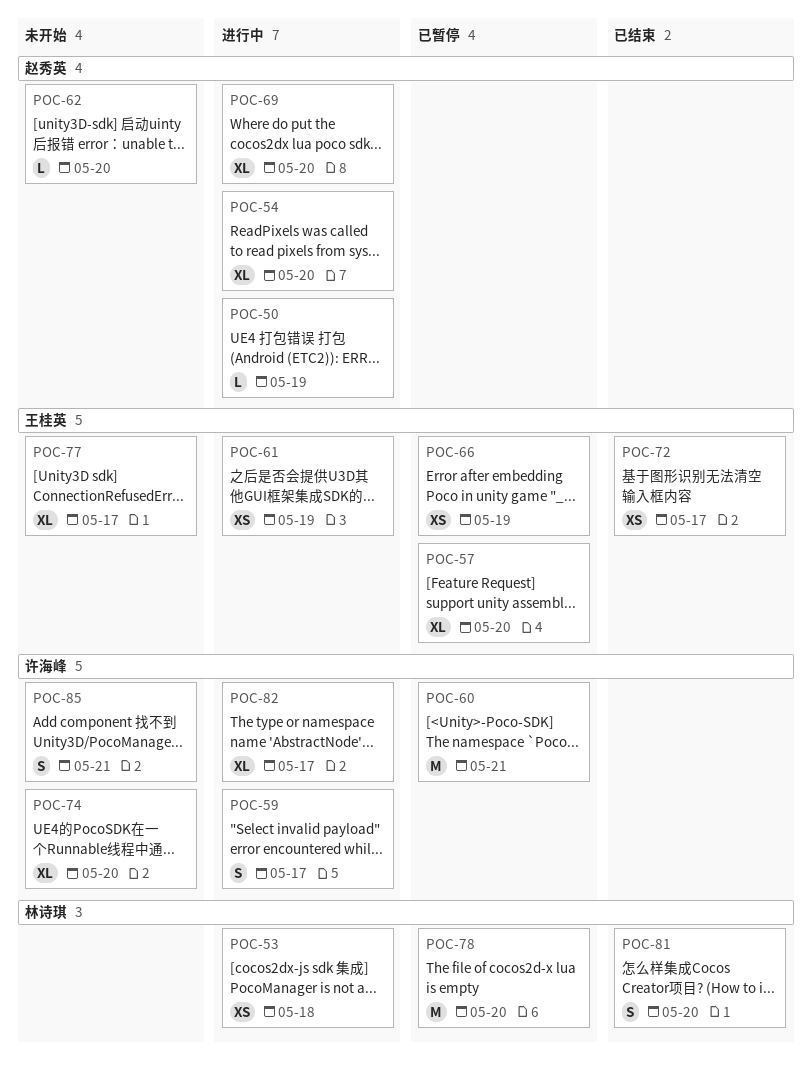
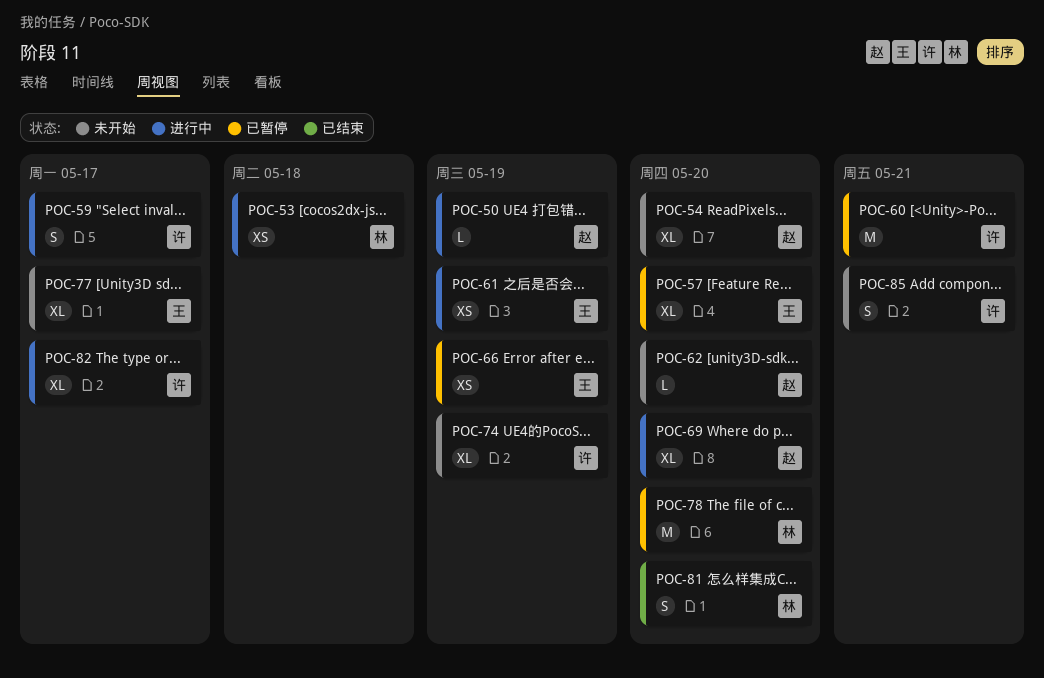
POC-54, status: 进行中 -> 未开始
POC-72: present -> none
POC-74, due: May 20 -> May 19

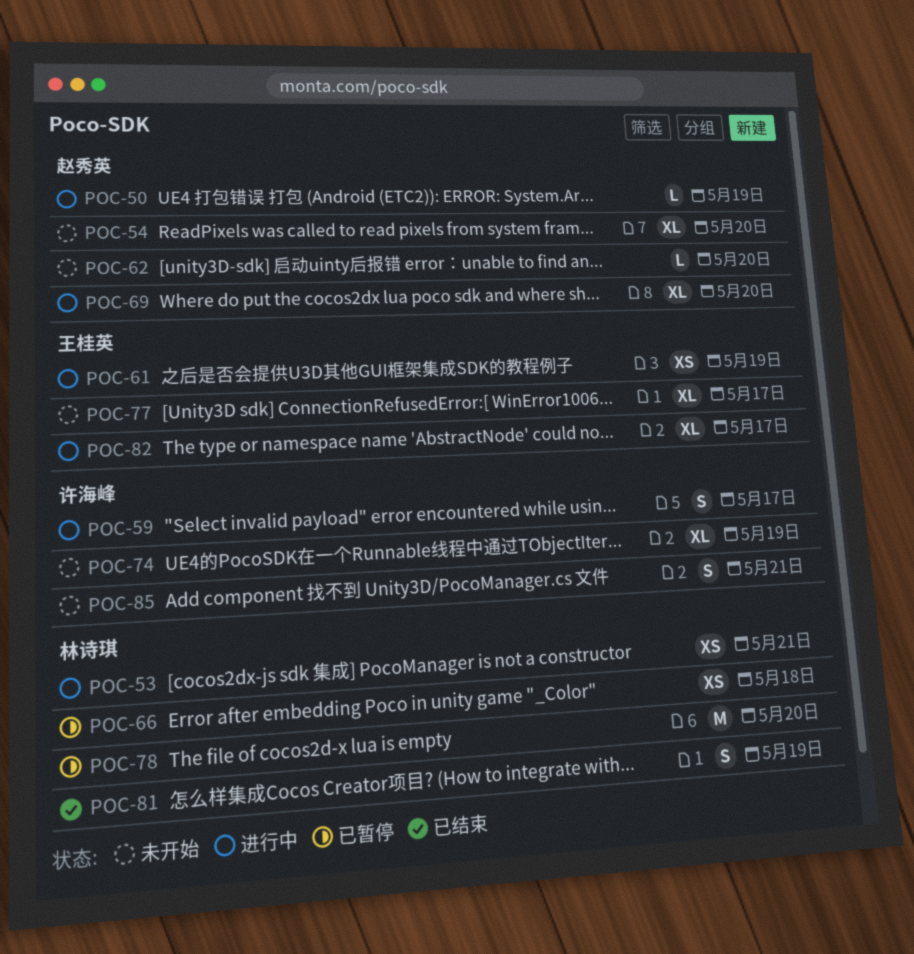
POC-53, due: May 18 -> May 21
POC-57: present -> none
POC-60: present -> none
POC-66, owner: 王桂英 -> 林诗琪
POC-66, due: May 19 -> May 18
POC-81, due: May 20 -> May 19
POC-82, owner: 许海峰 -> 王桂英

